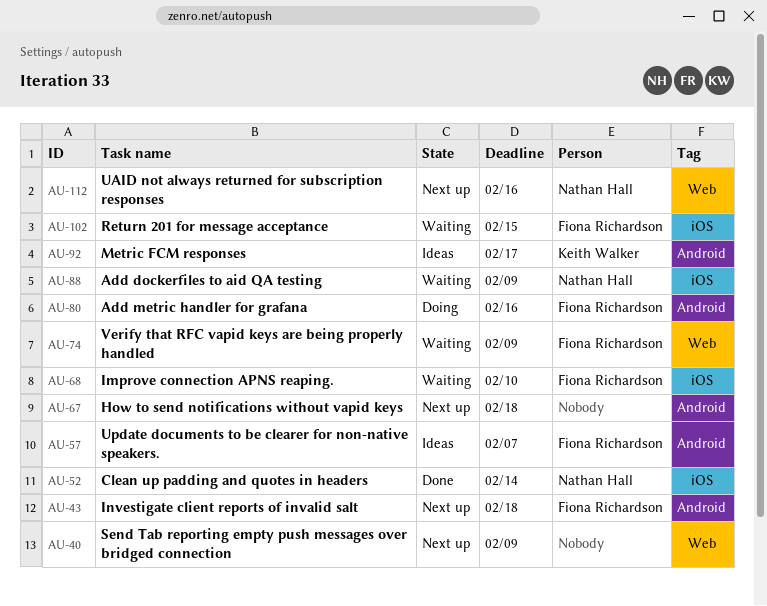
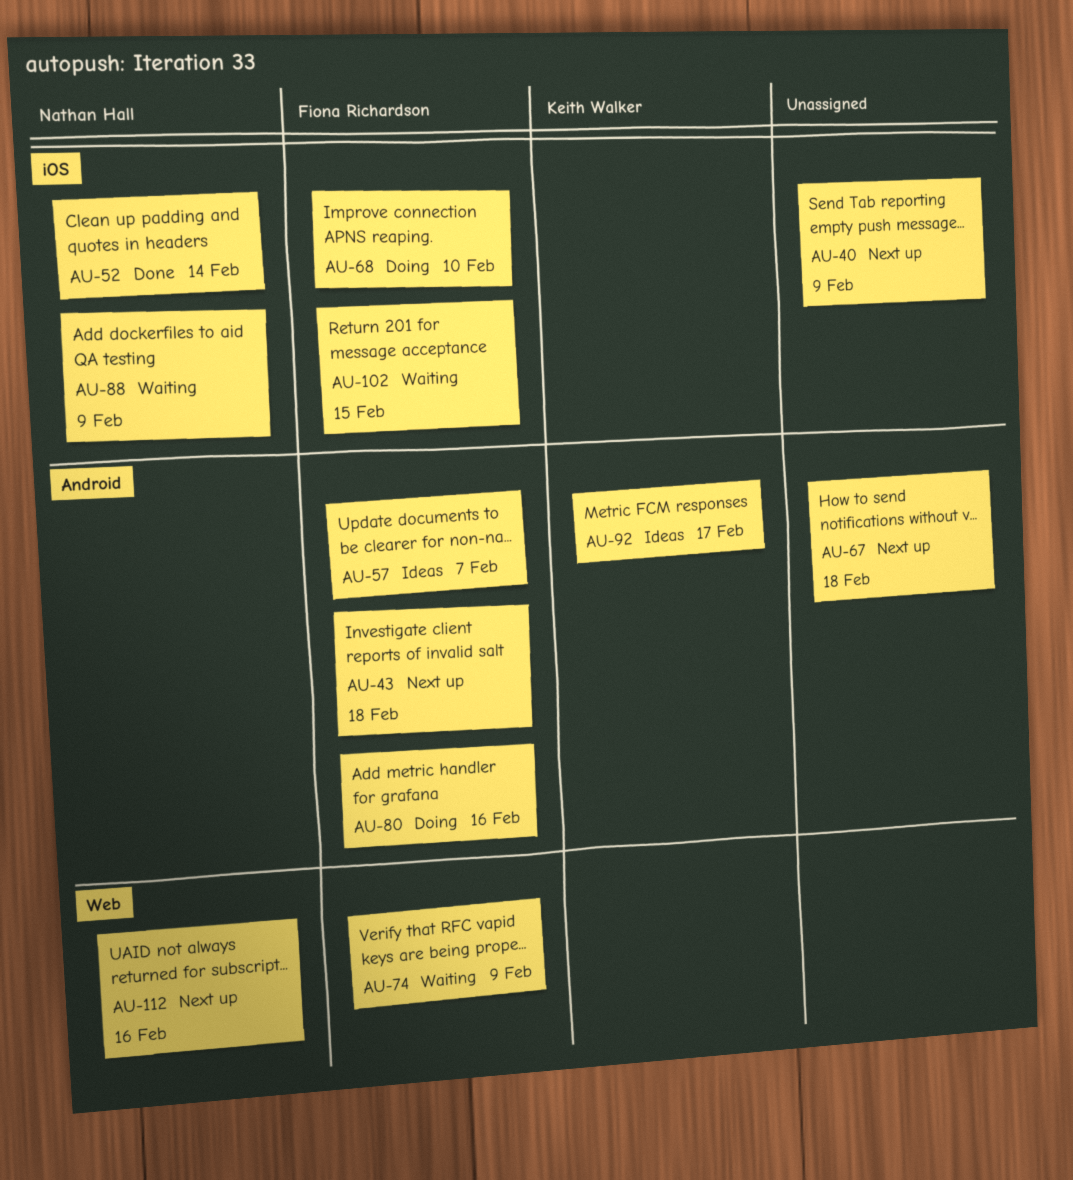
AU-40, label: Web -> iOS
AU-68, status: Waiting -> Doing

